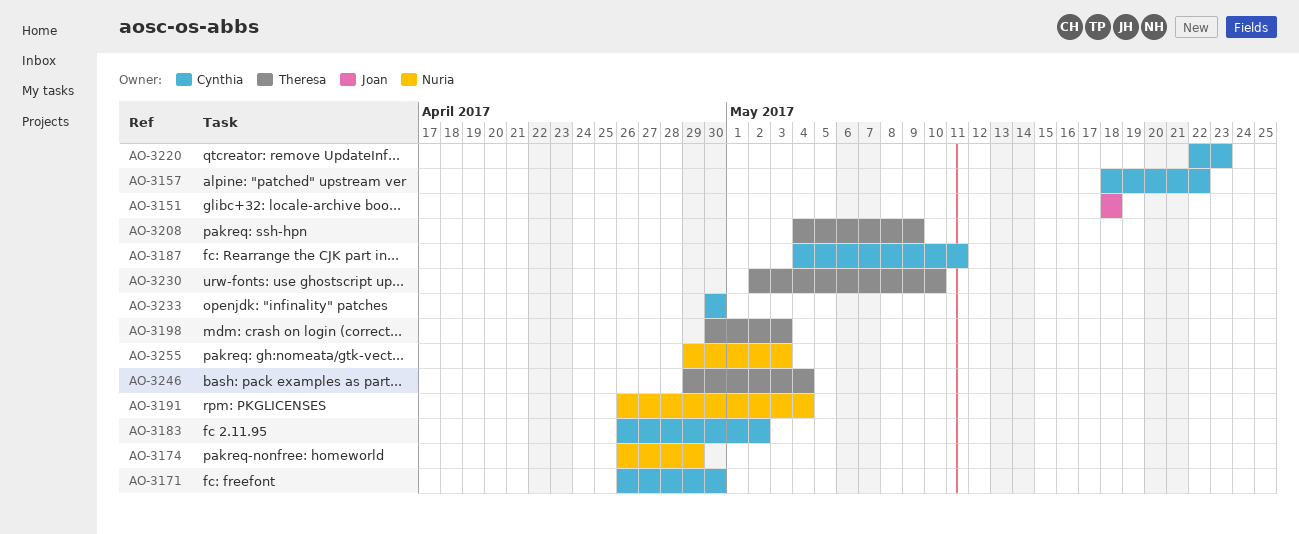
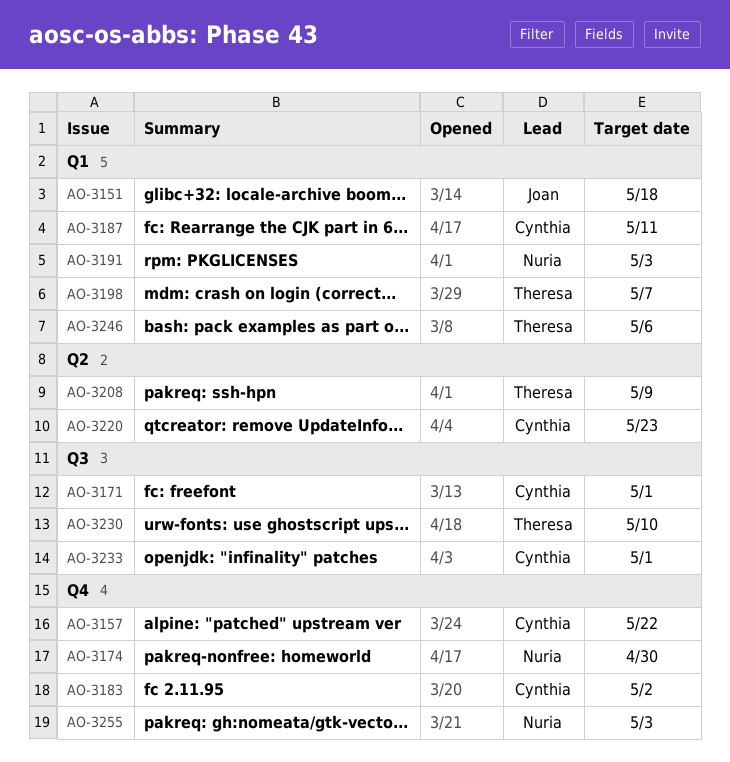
AO-3171, due: Apr 30 -> May 1
AO-3174, due: Apr 29 -> Apr 30
AO-3191, due: May 4 -> May 3
AO-3198, due: May 3 -> May 7
AO-3233, due: Apr 30 -> May 1
AO-3246, due: May 4 -> May 6

